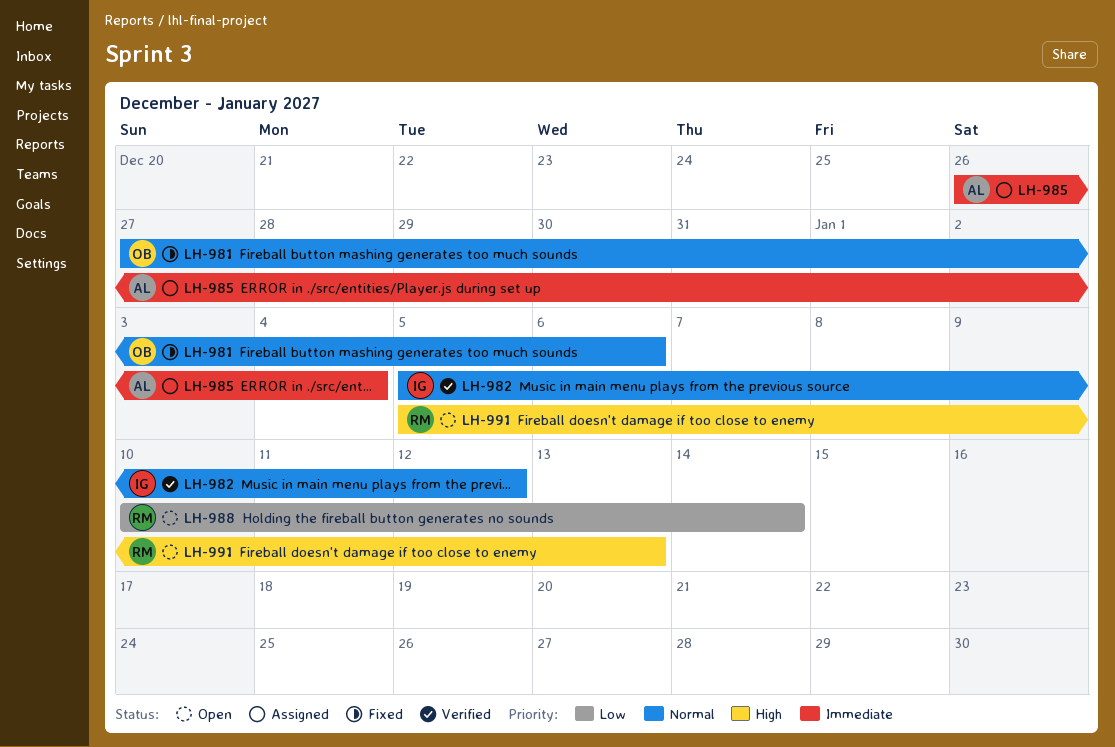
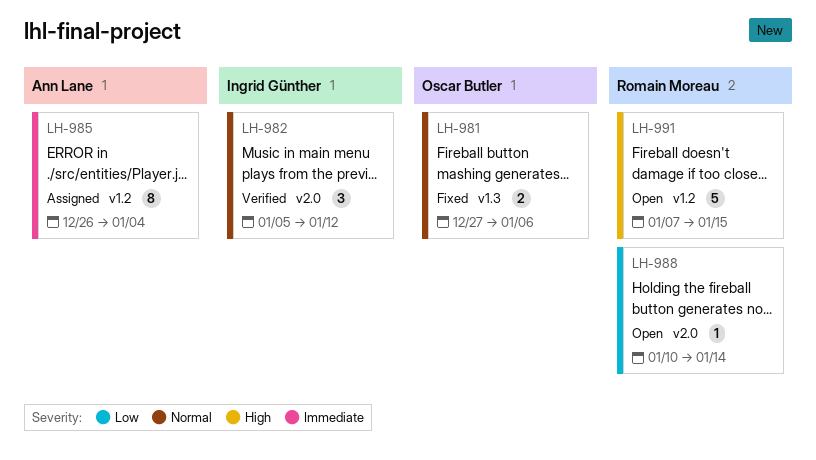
LH-991, start: Jan 5 -> Jan 7
LH-991, due: Jan 13 -> Jan 15

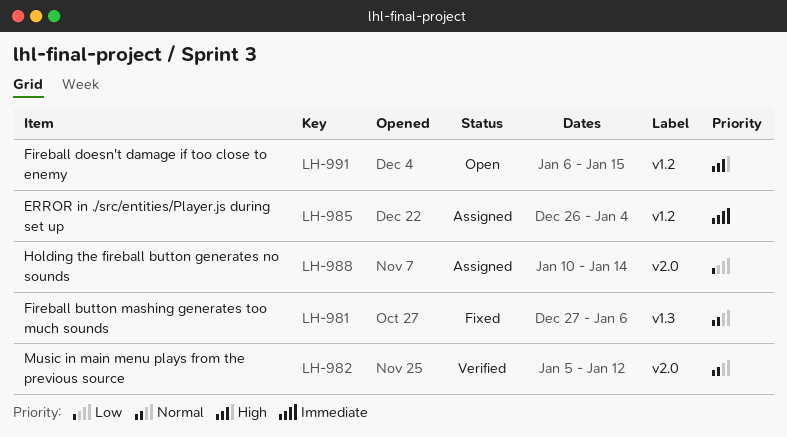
LH-988, status: Open -> Assigned
LH-991, start: Jan 7 -> Jan 6

